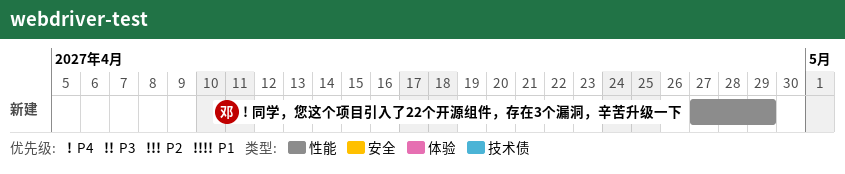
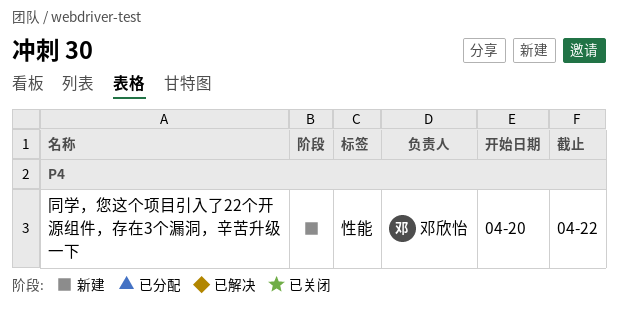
同学，您这个项目引入了22个开源组件，存在3个漏洞，辛苦升级一下, start: Apr 27 -> Apr 20
同学，您这个项目引入了22个开源组件，存在3个漏洞，辛苦升级一下, due: Apr 29 -> Apr 22

